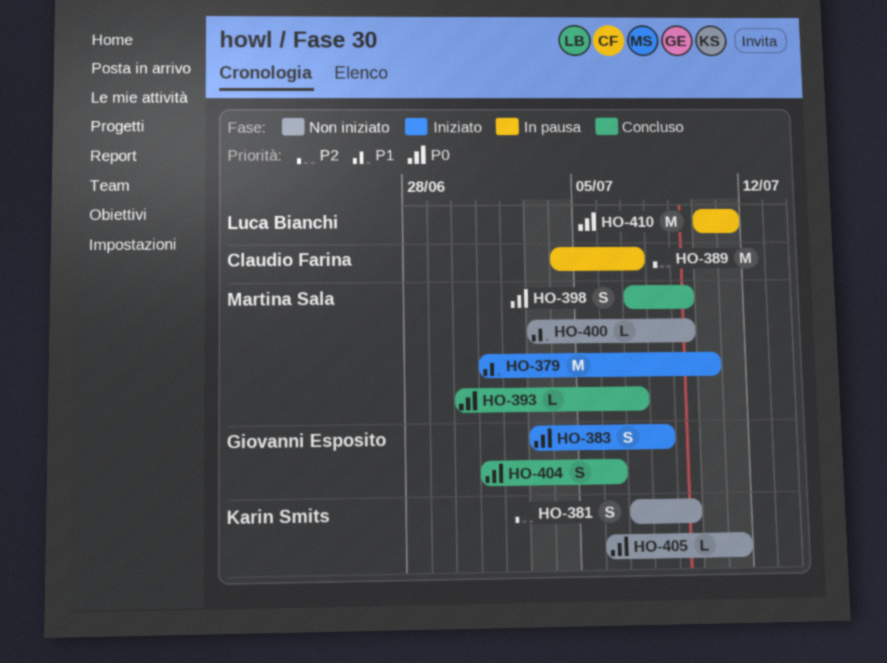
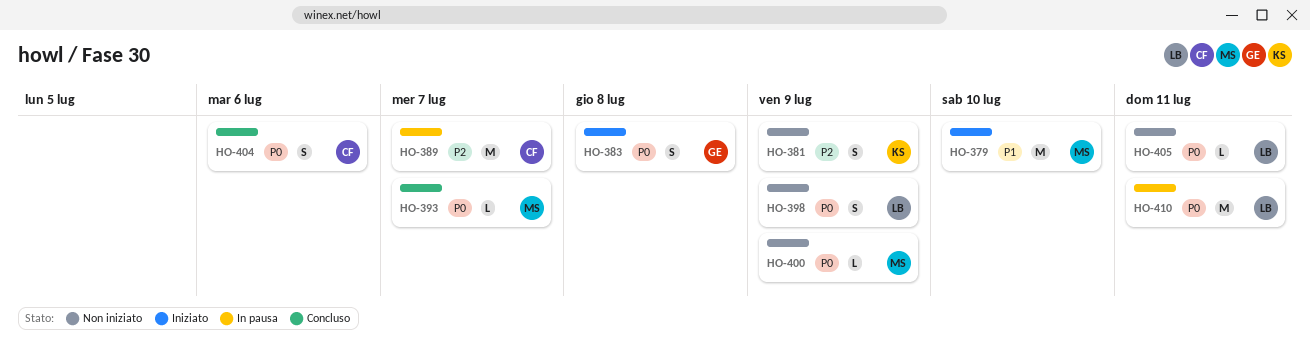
HO-398, status: Concluso -> Non iniziato
HO-398, owner: Martina Sala -> Luca Bianchi
HO-400, priority: P1 -> P0
HO-404, owner: Giovanni Esposito -> Claudio Farina
HO-405, owner: Karin Smits -> Luca Bianchi

